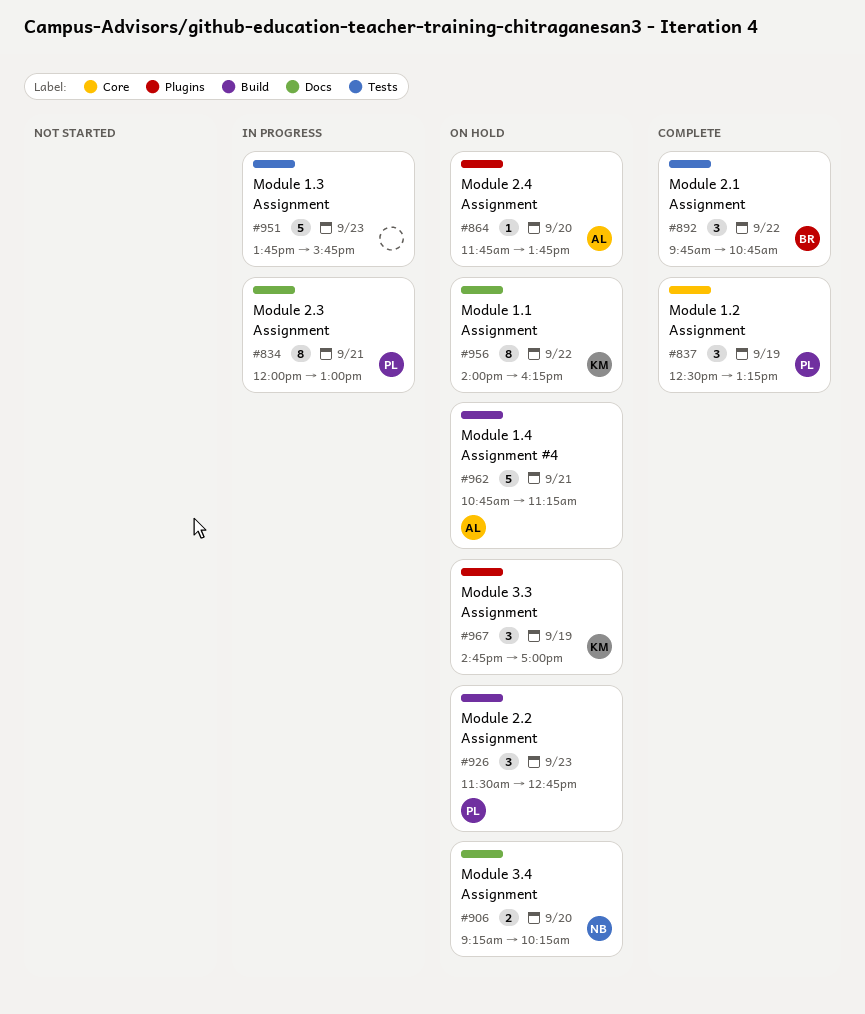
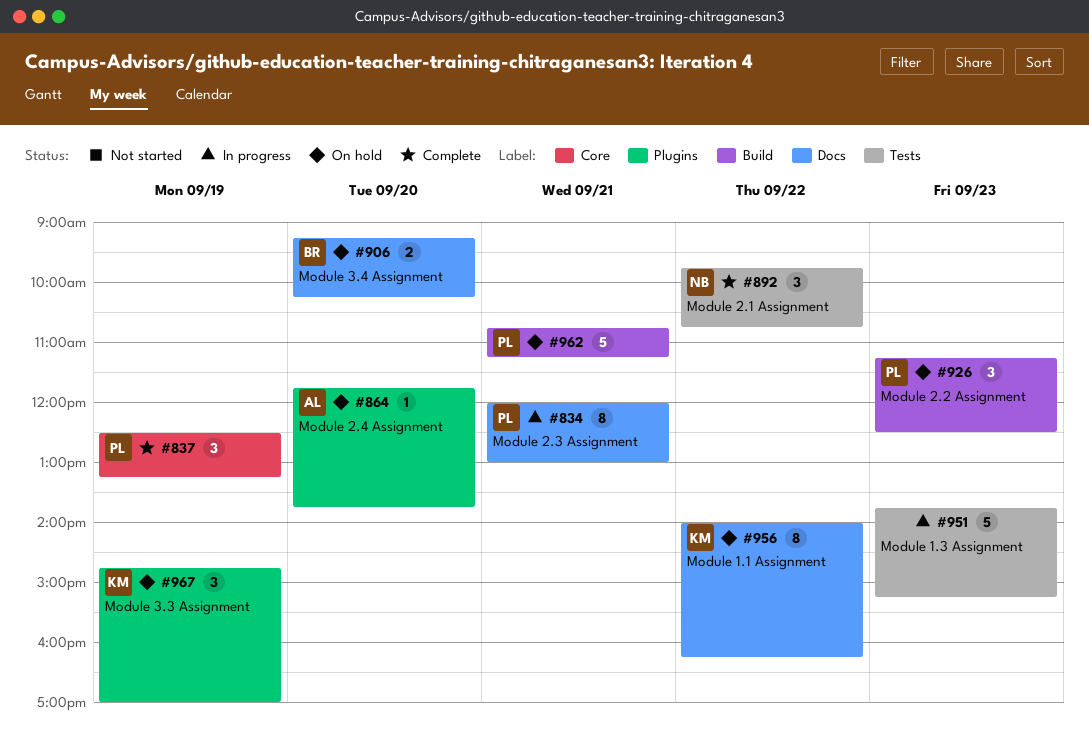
#892, owner: BR -> NB
#906, owner: NB -> BR
#926, begins: 11:30 -> 11:15
#926, ends: 12:45 -> 12:30
#951, ends: 15:45 -> 15:15
#962, owner: AL -> PL

